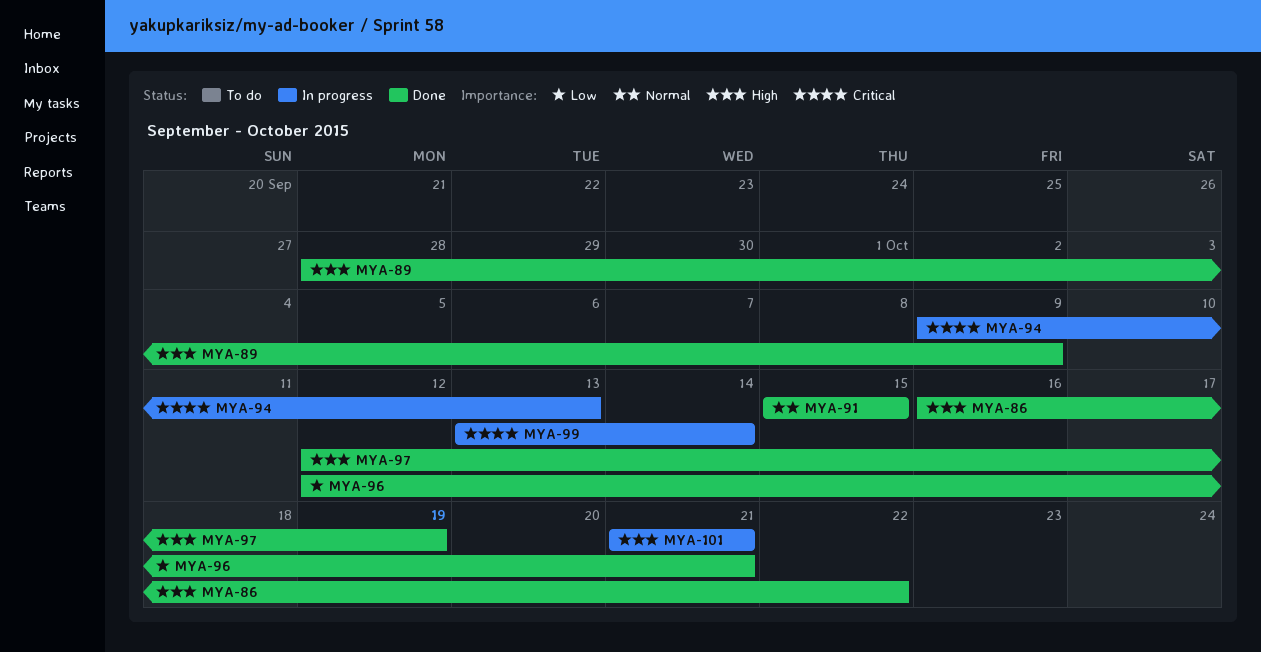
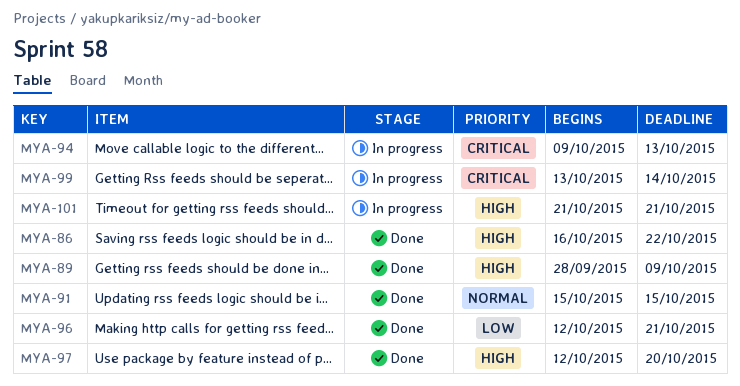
MYA-97, due: Oct 19 -> Oct 20

